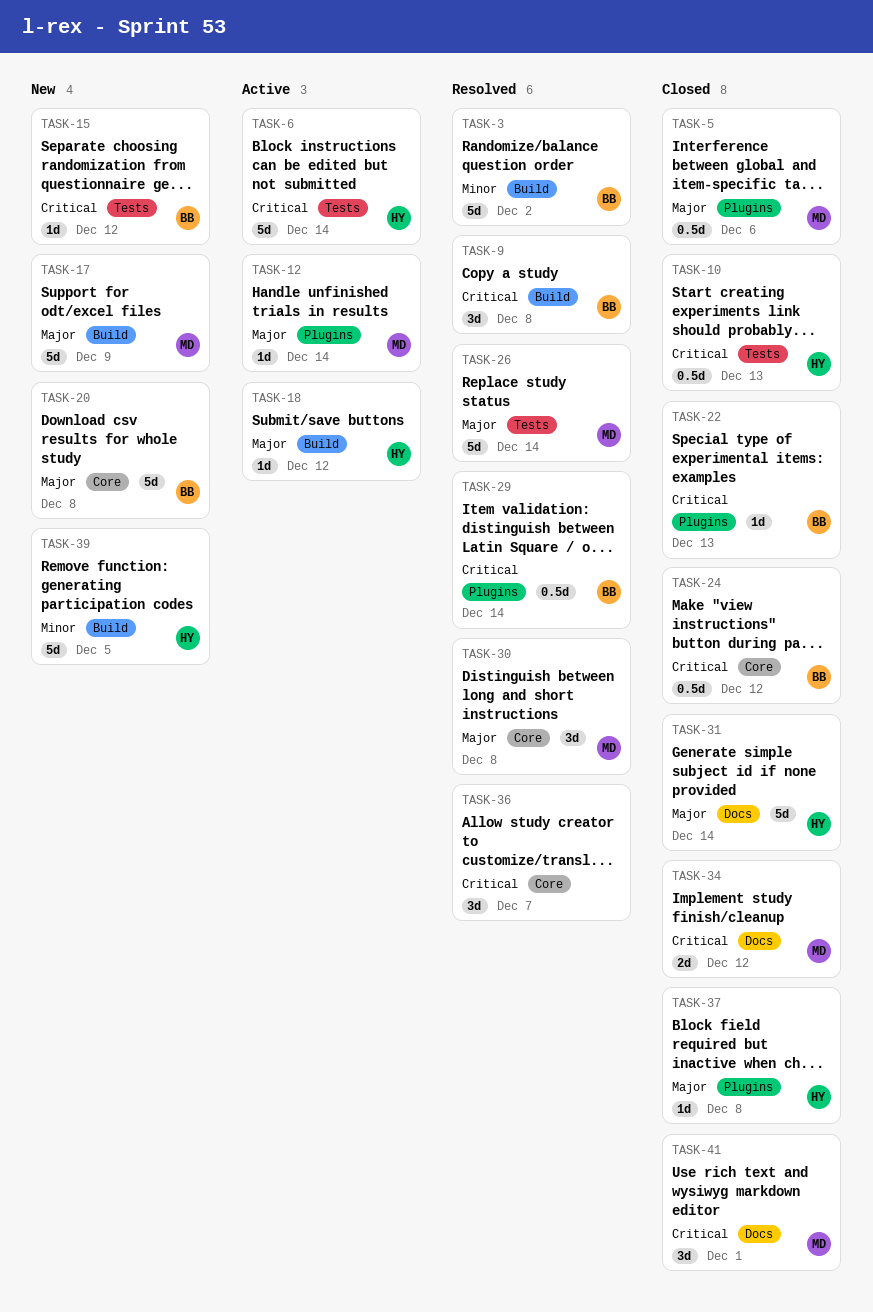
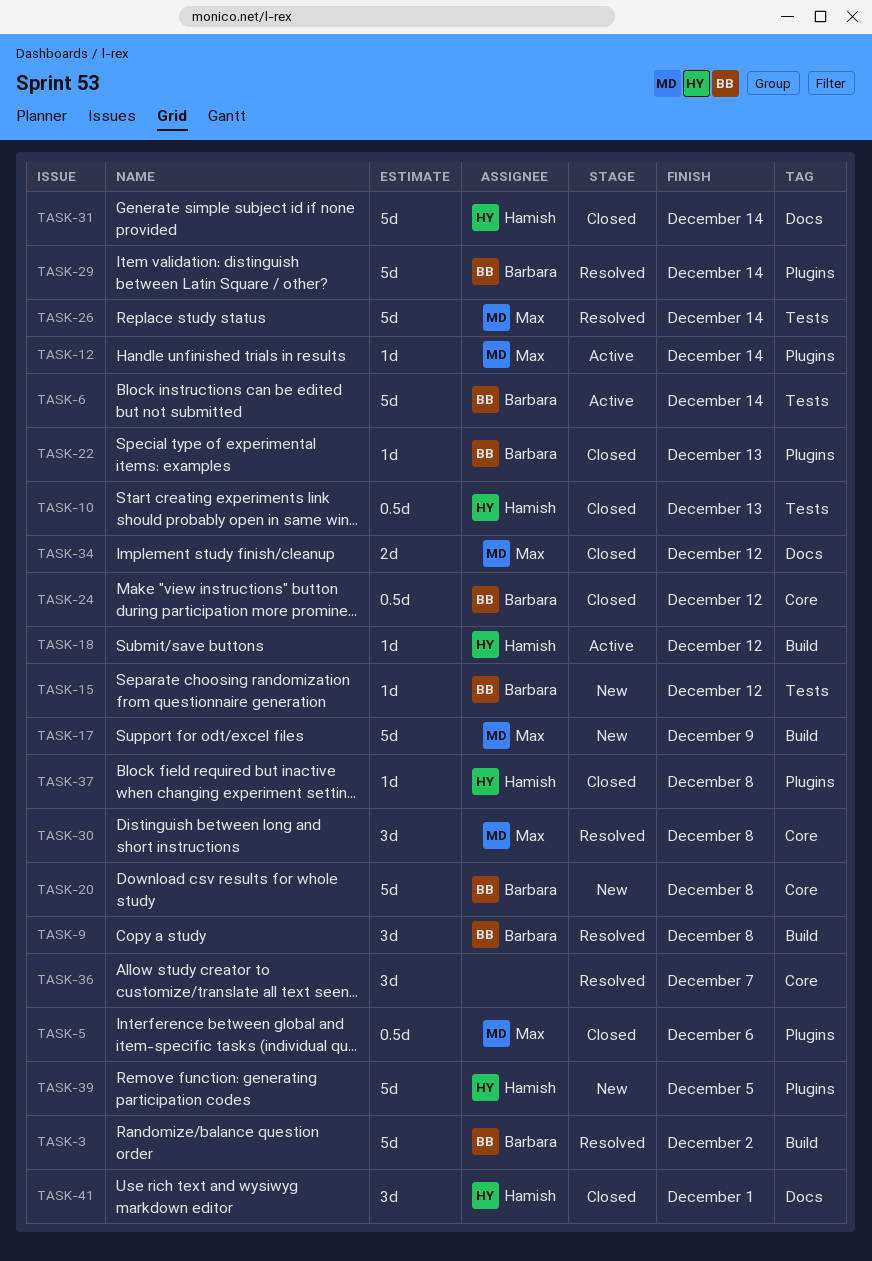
TASK-6, owner: Hamish -> Barbara
TASK-29, estimate: 0.5d -> 5d
TASK-39, label: Build -> Plugins
TASK-41, owner: Max -> Hamish

